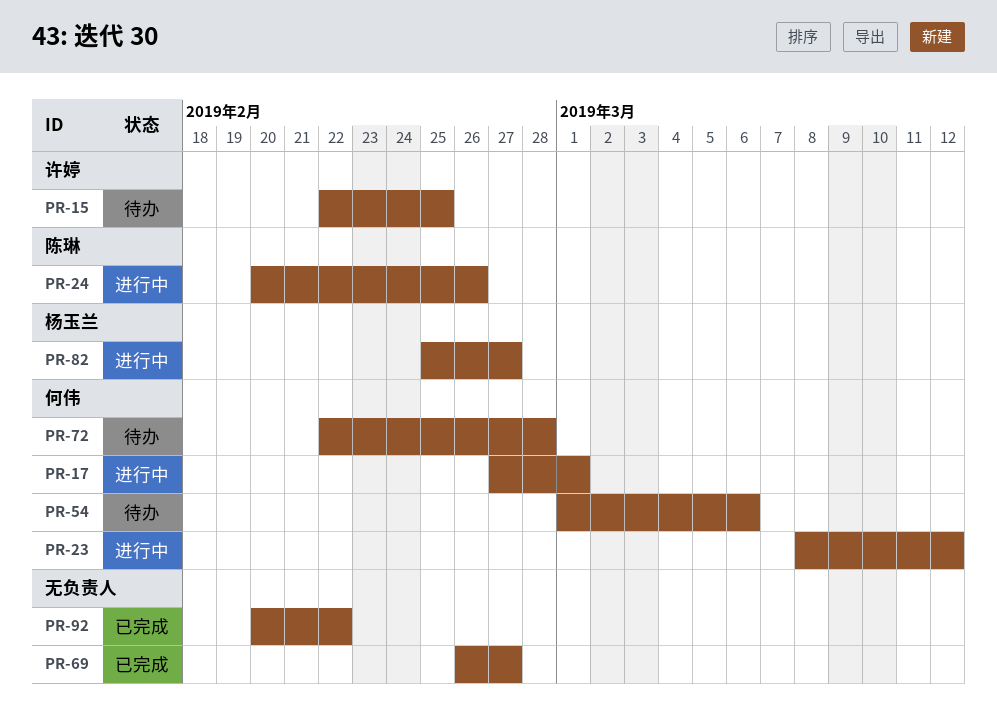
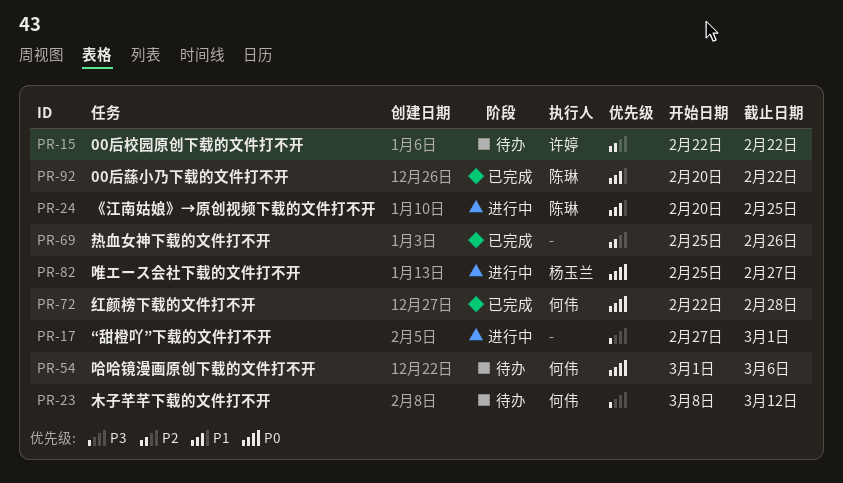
PR-15, due: Feb 25 -> Feb 22
PR-17, owner: 何伟 -> none
PR-23, status: 进行中 -> 待办
PR-24, due: Feb 26 -> Feb 25
PR-69, start: Feb 26 -> Feb 25
PR-69, due: Feb 27 -> Feb 26
PR-72, status: 待办 -> 已完成
PR-92, owner: none -> 陈琳

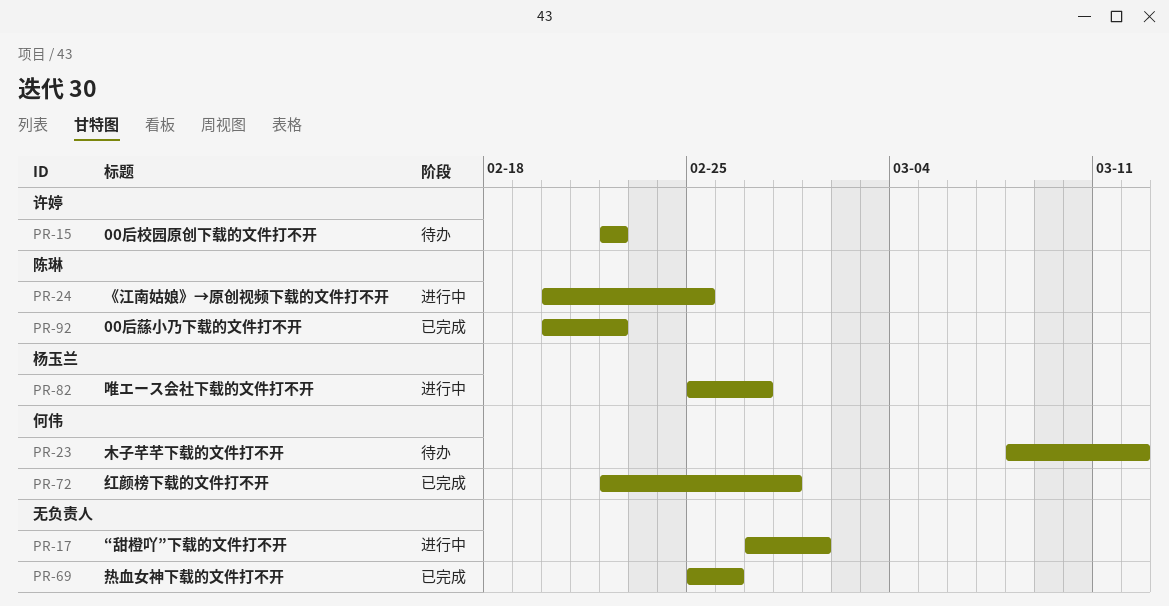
PR-54: present -> none

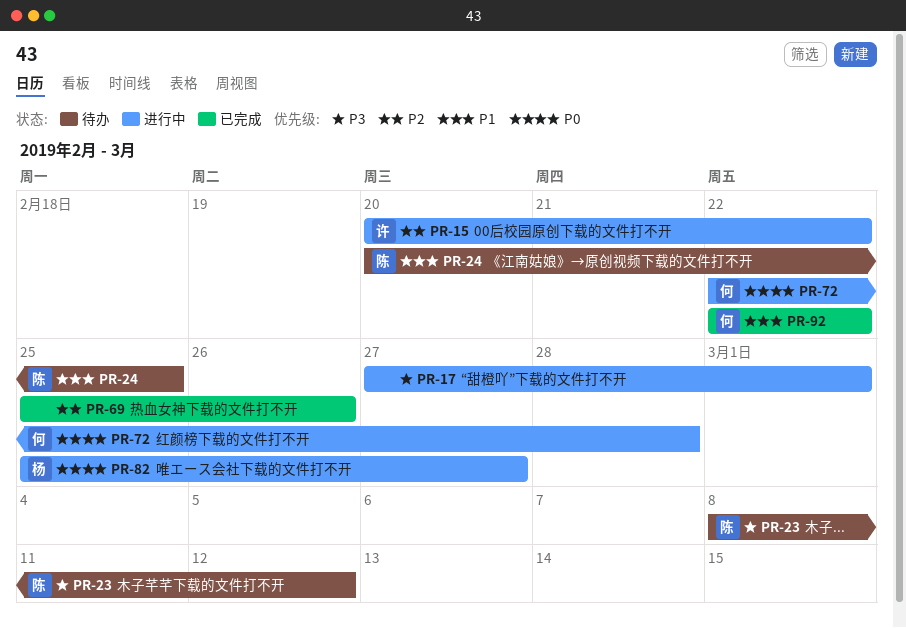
PR-15, status: 待办 -> 进行中
PR-15, start: Feb 22 -> Feb 20
PR-23, owner: 何伟 -> 陈琳
PR-24, status: 进行中 -> 待办
PR-72, status: 已完成 -> 进行中
PR-92, owner: 陈琳 -> 何伟
PR-92, start: Feb 20 -> Feb 22

